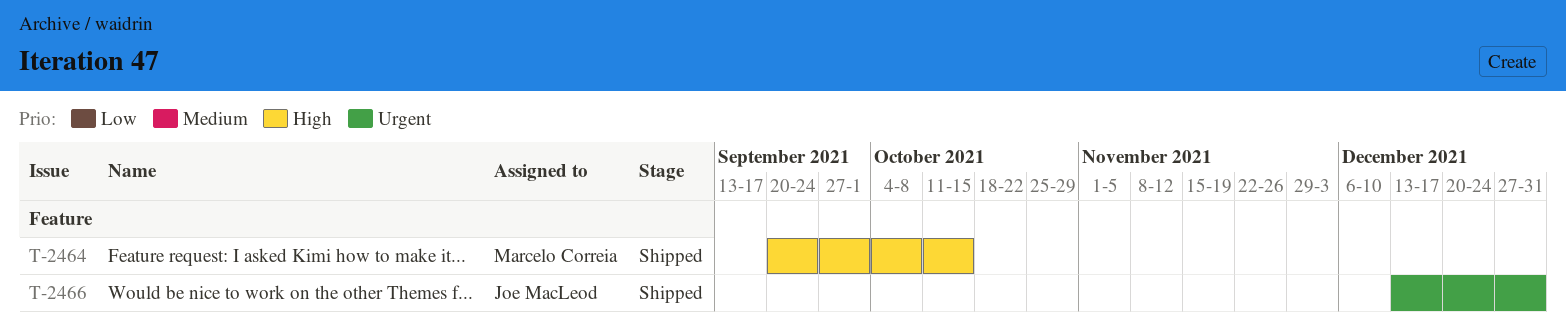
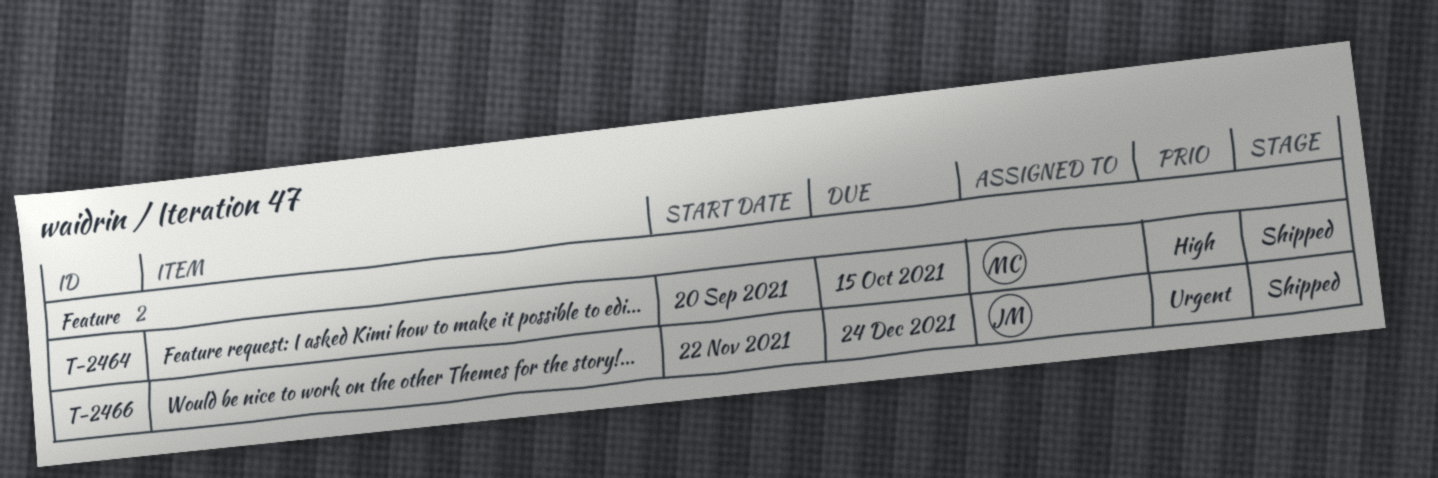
T-2466, start: Dec 13 -> Nov 22
T-2466, due: Dec 31 -> Dec 24

